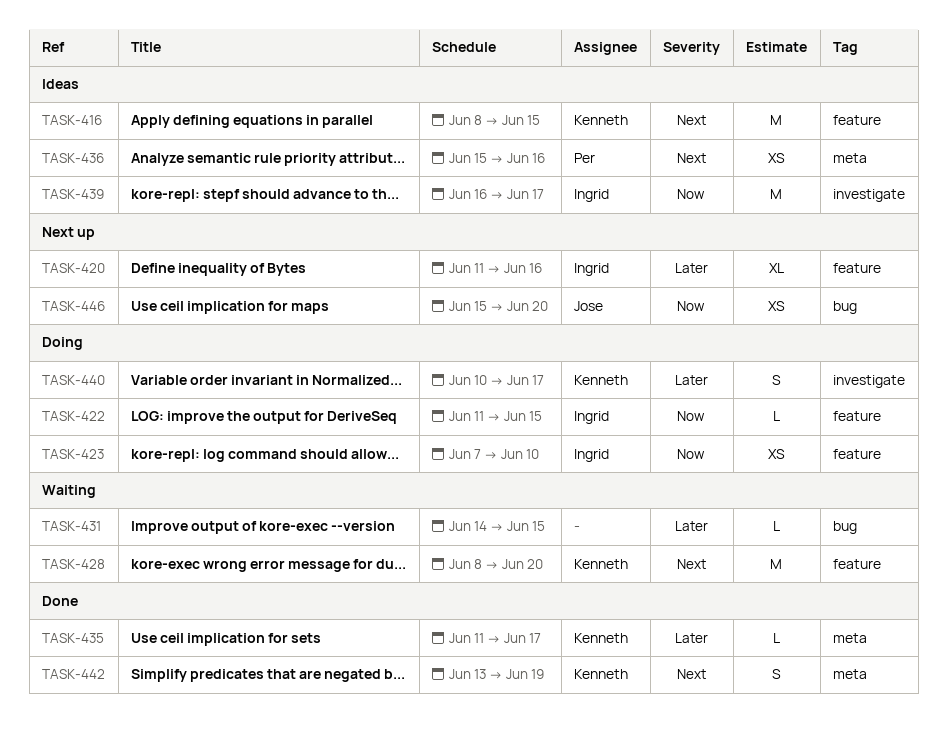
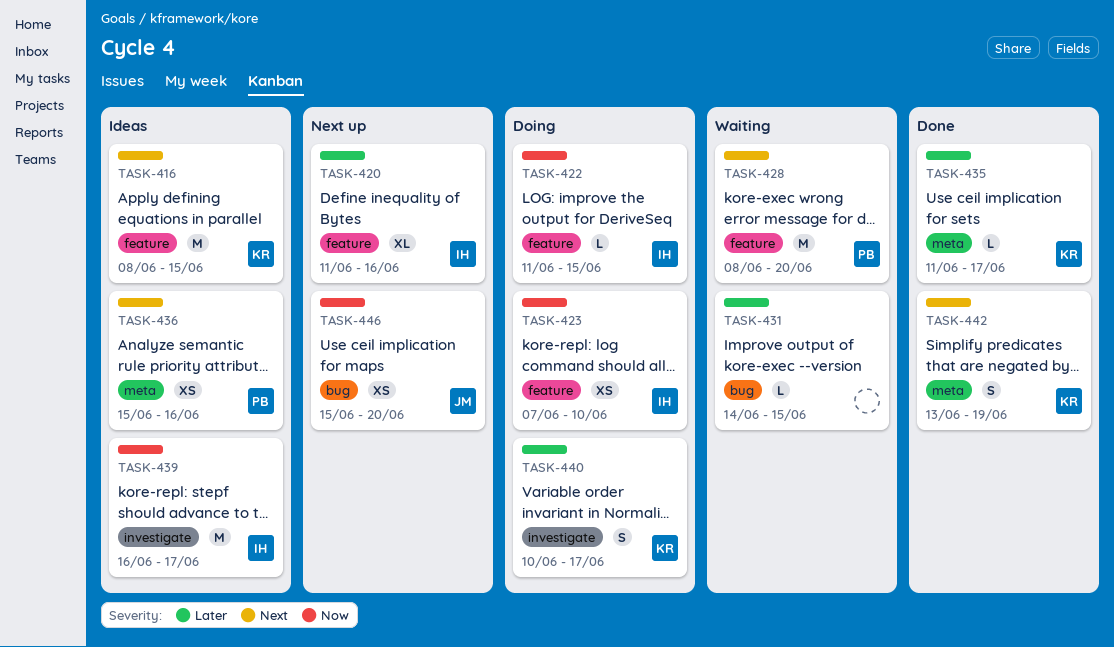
TASK-428, owner: Kenneth -> Per

